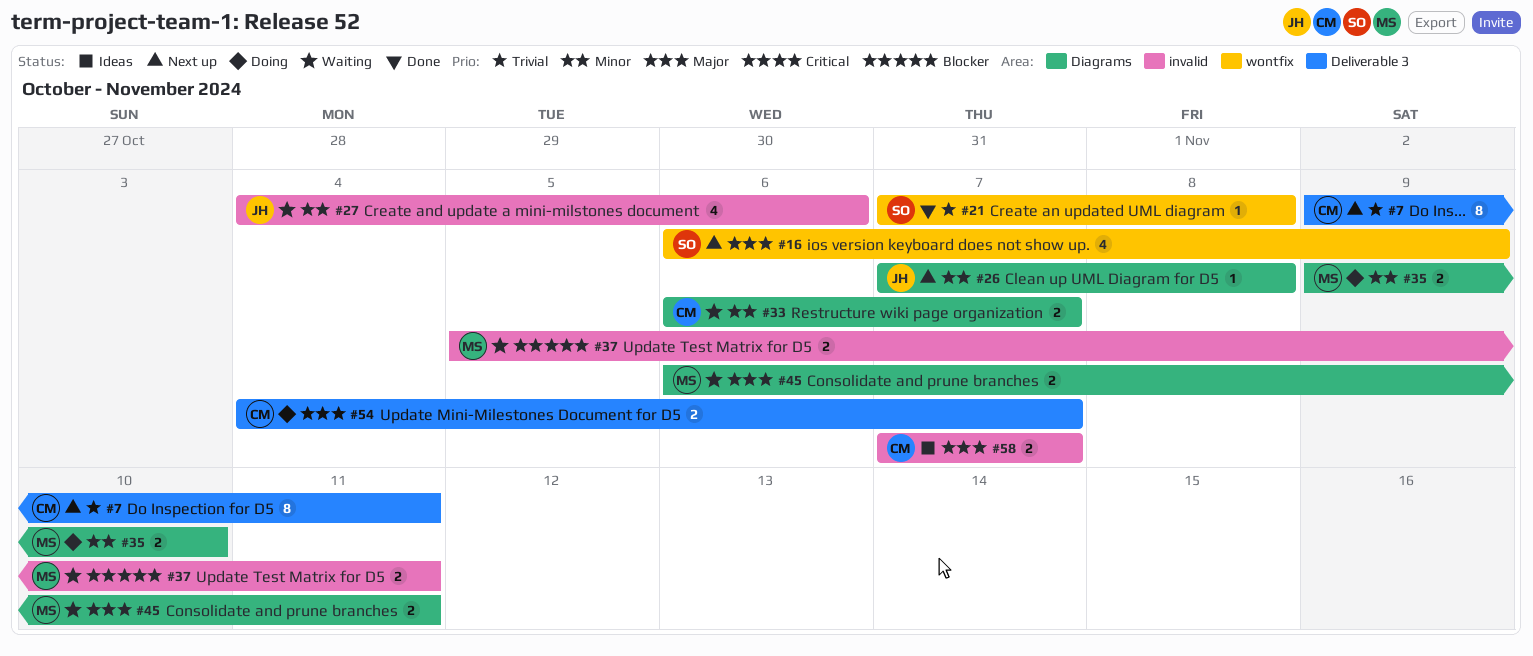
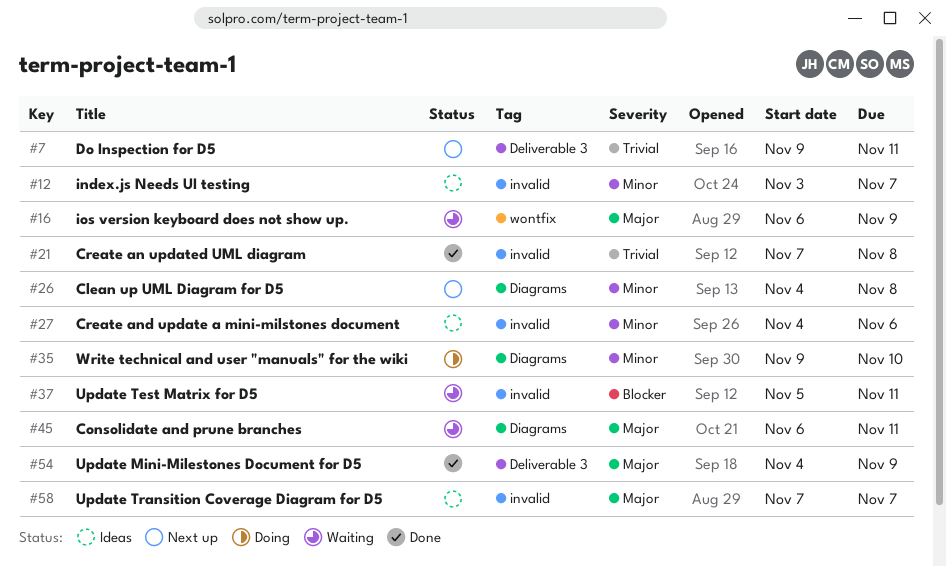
#12: none -> present
#16, status: Next up -> Waiting
#21, label: wontfix -> invalid
#26, start: Nov 7 -> Nov 4
#27, status: Waiting -> Ideas
#33: present -> none
#54, status: Doing -> Done
#54, due: Nov 7 -> Nov 9

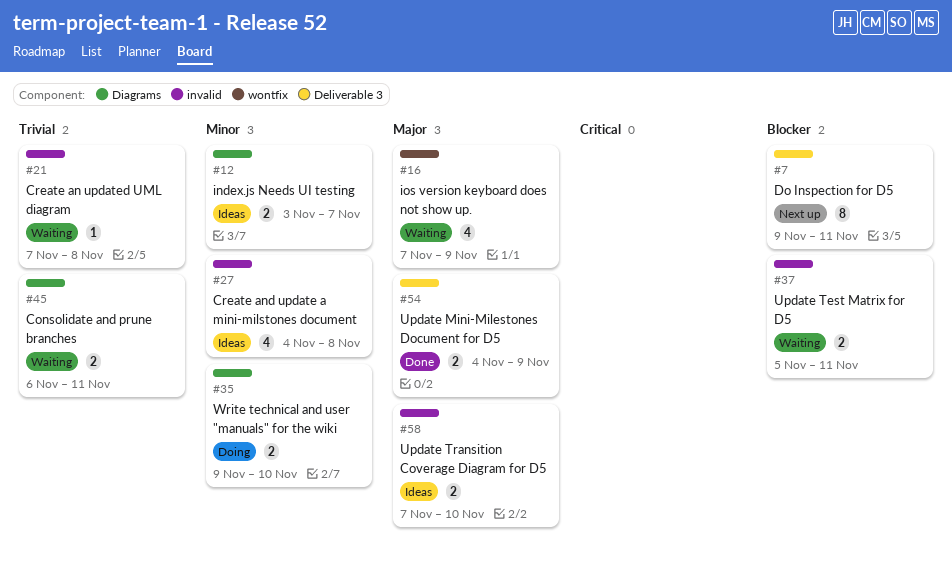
#7, priority: Trivial -> Blocker
#12, label: invalid -> Diagrams
#16, start: Nov 6 -> Nov 7
#21, status: Done -> Waiting
#26: present -> none
#27, due: Nov 6 -> Nov 8
#45, priority: Major -> Trivial
#58, due: Nov 7 -> Nov 10

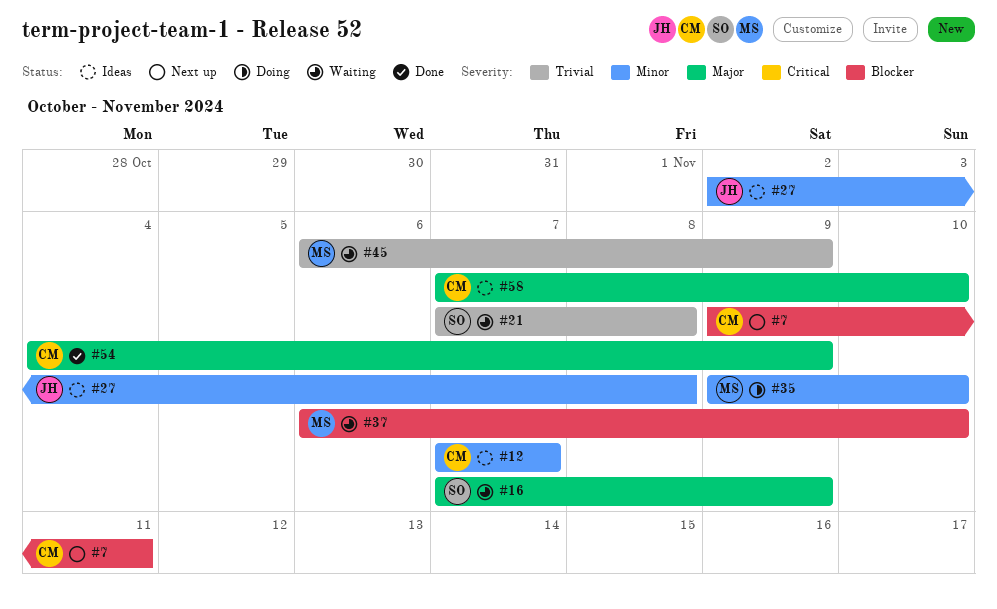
#12, start: Nov 3 -> Nov 7
#27, start: Nov 4 -> Nov 2
#37, start: Nov 5 -> Nov 6
#37, due: Nov 11 -> Nov 10
#45, due: Nov 11 -> Nov 9

